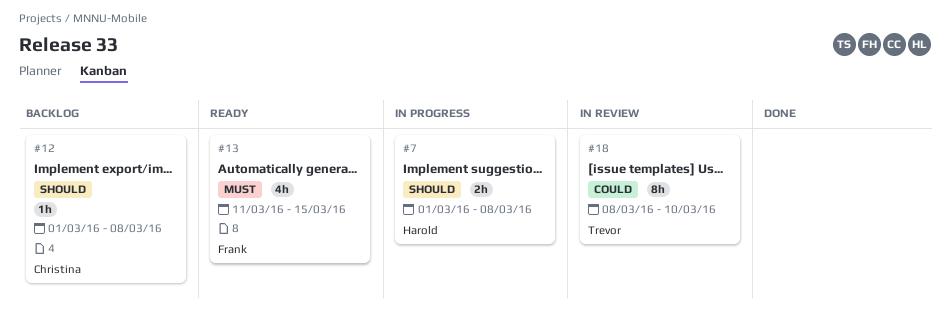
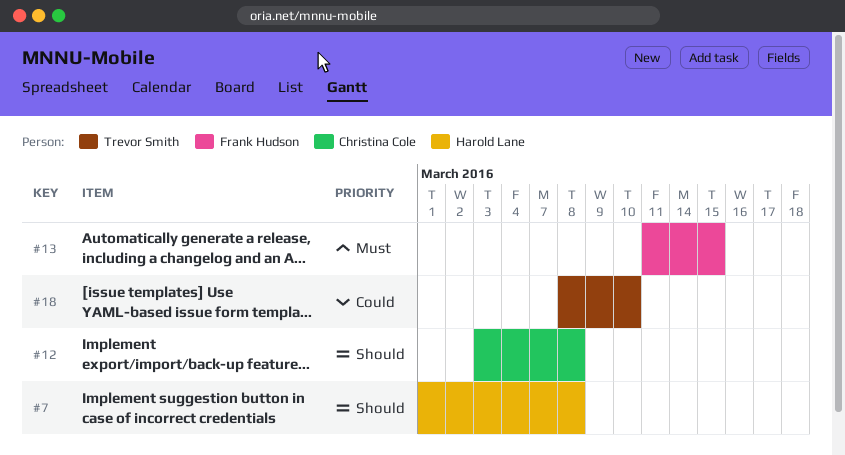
#12, start: Mar 1 -> Mar 3

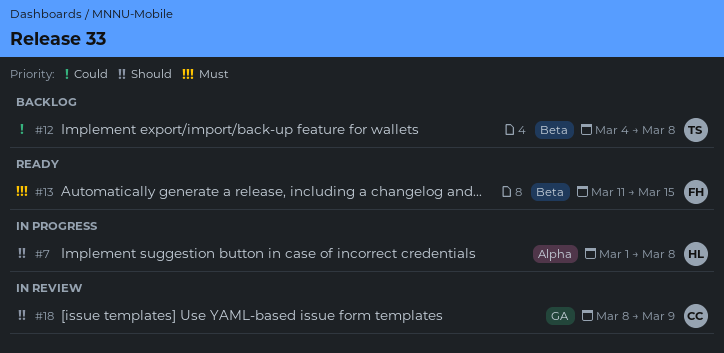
#12, owner: Christina Cole -> Trevor Smith
#12, priority: Should -> Could
#12, start: Mar 3 -> Mar 4
#18, owner: Trevor Smith -> Christina Cole
#18, priority: Could -> Should
#18, due: Mar 10 -> Mar 9

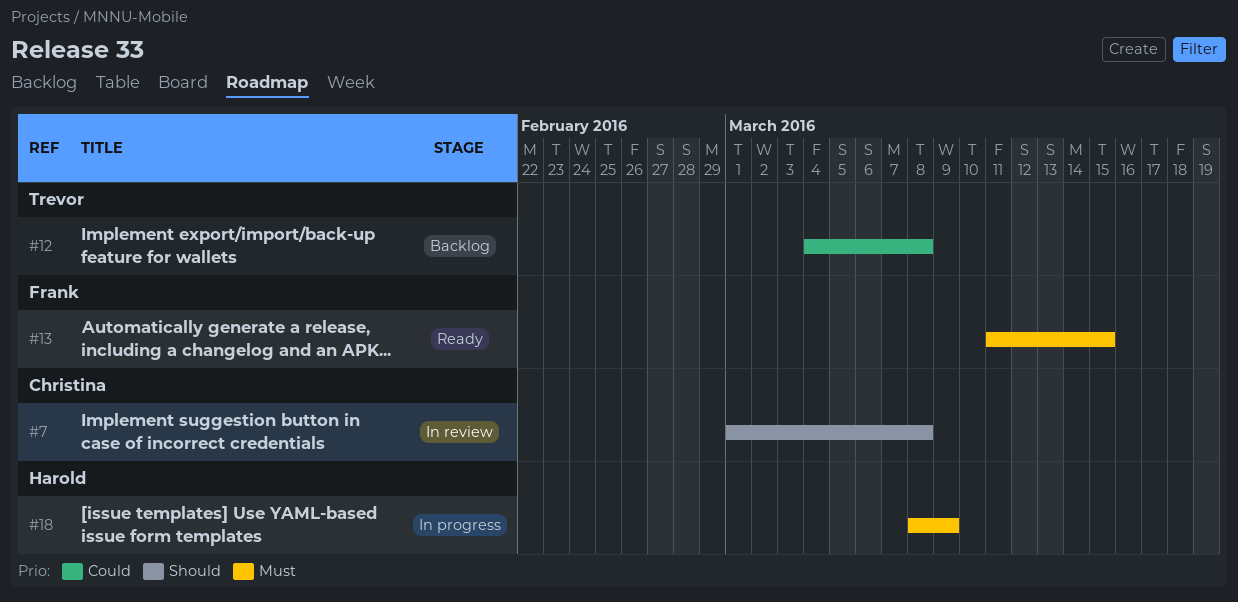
#7, status: In progress -> In review
#7, owner: Harold -> Christina
#18, status: In review -> In progress
#18, owner: Christina -> Harold
#18, priority: Should -> Must

